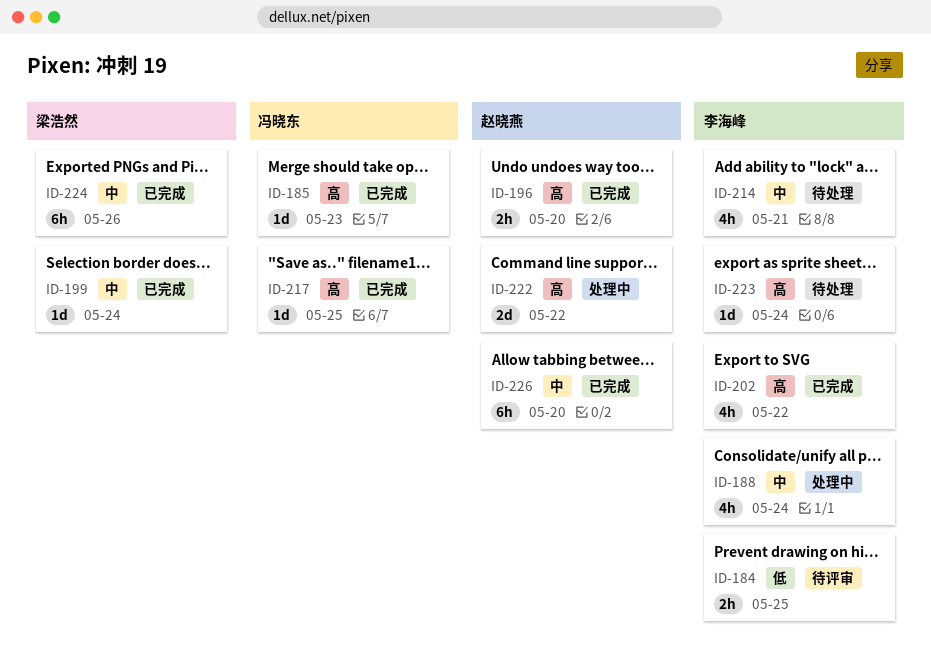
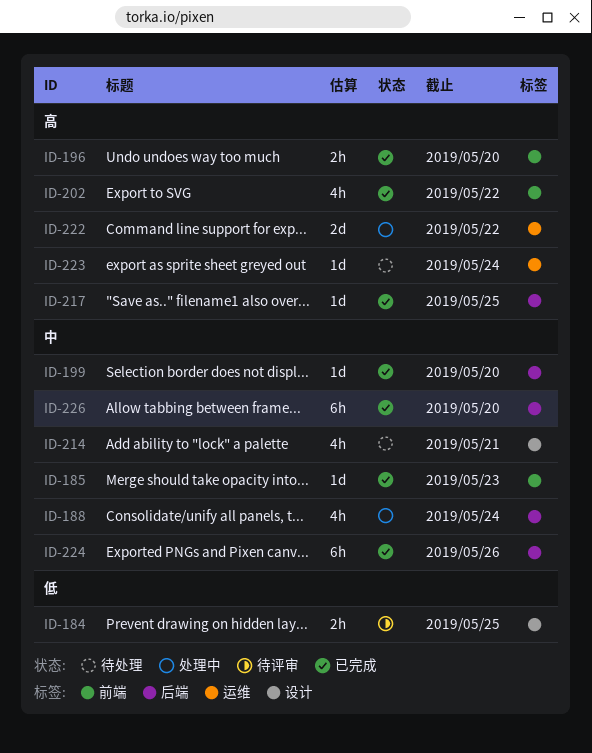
ID-185, priority: 高 -> 中
ID-199, due: May 24 -> May 20

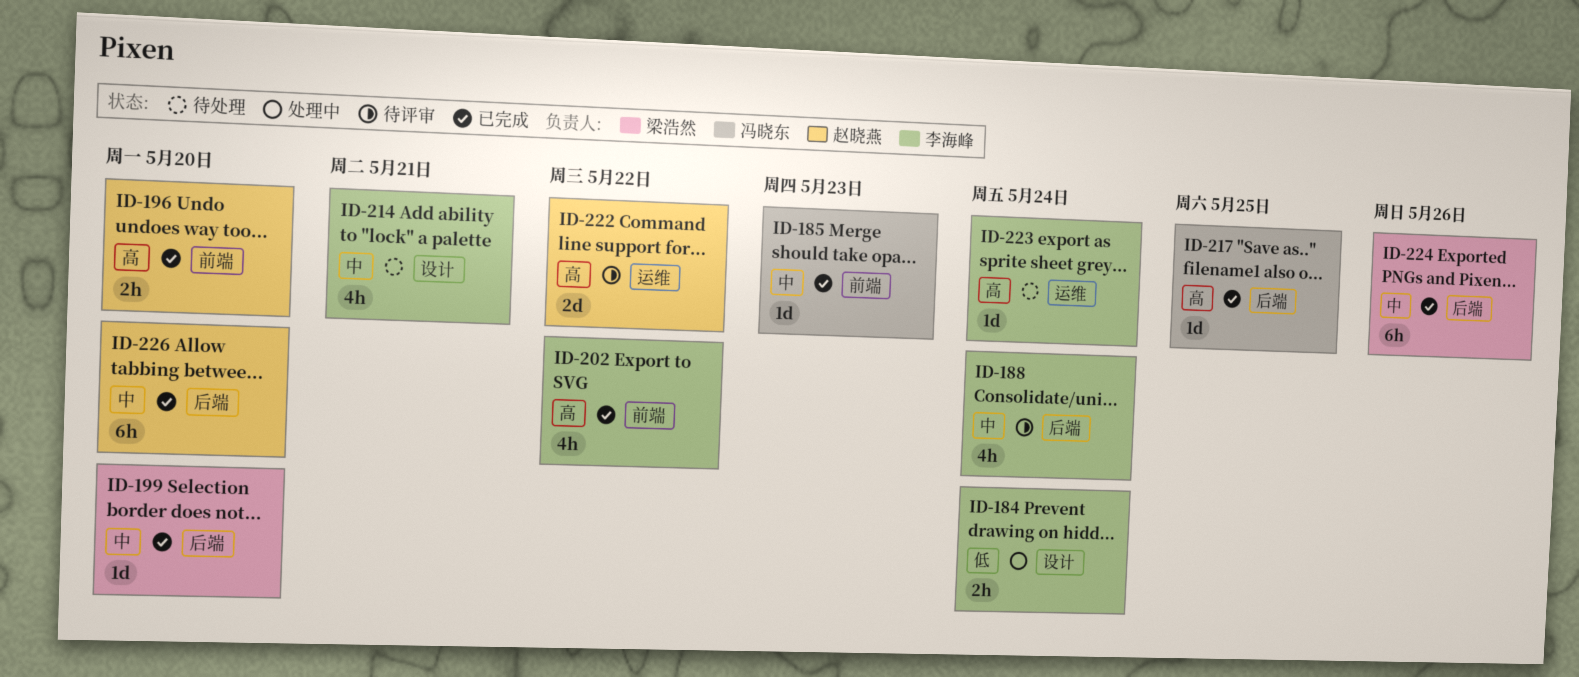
ID-184, status: 待评审 -> 处理中
ID-184, due: May 25 -> May 24
ID-188, status: 处理中 -> 待评审
ID-222, status: 处理中 -> 待评审

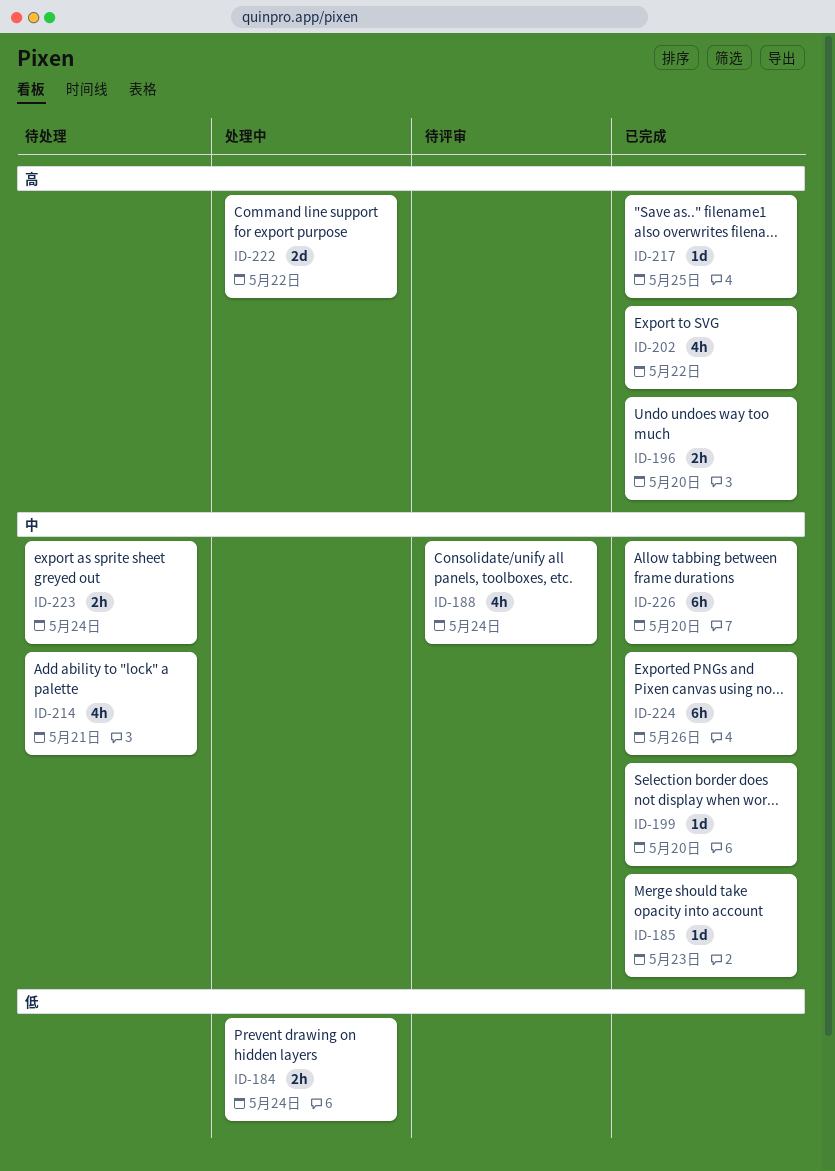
ID-222, status: 待评审 -> 处理中
ID-223, priority: 高 -> 中
ID-223, estimate: 1d -> 2h

